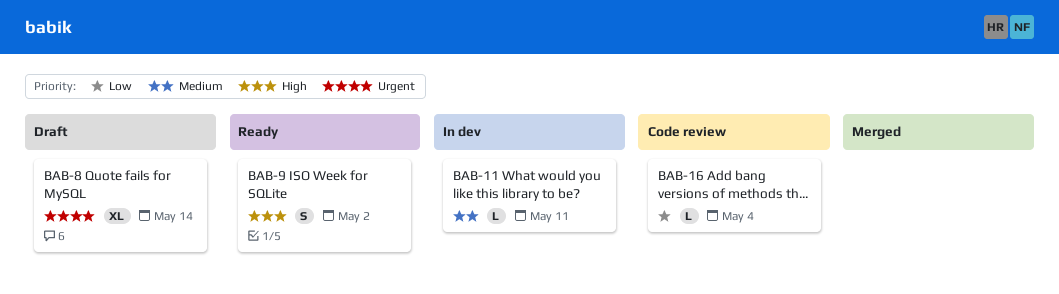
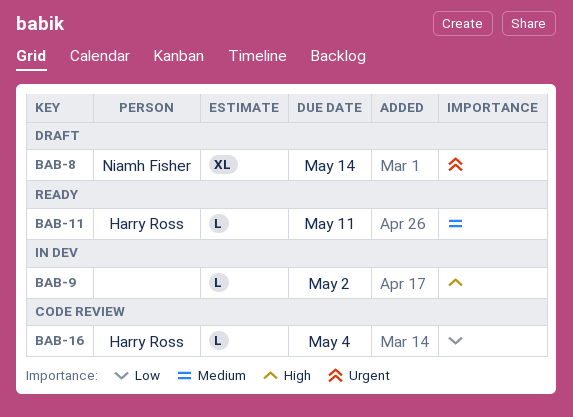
BAB-9, status: Ready -> In dev
BAB-9, estimate: S -> L
BAB-11, status: In dev -> Ready

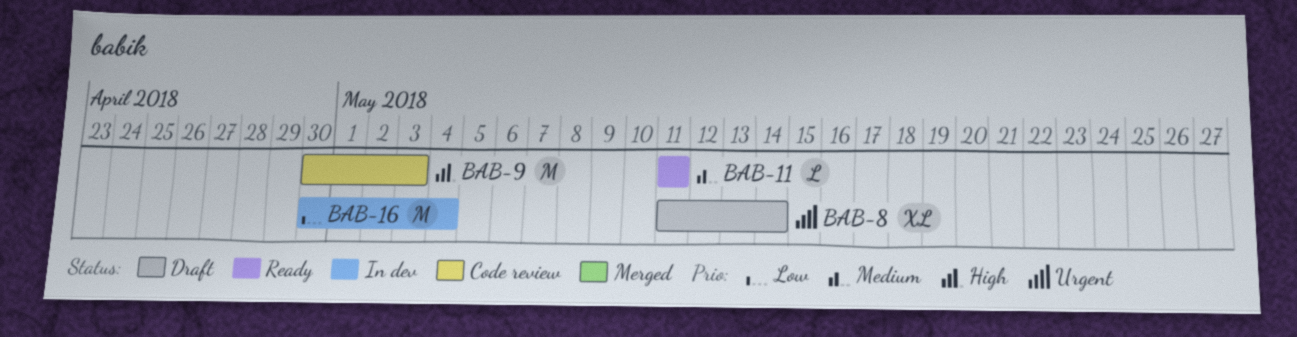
BAB-9, status: In dev -> Code review
BAB-9, estimate: L -> M
BAB-9, due: May 2 -> May 3
BAB-16, status: Code review -> In dev
BAB-16, estimate: L -> M

